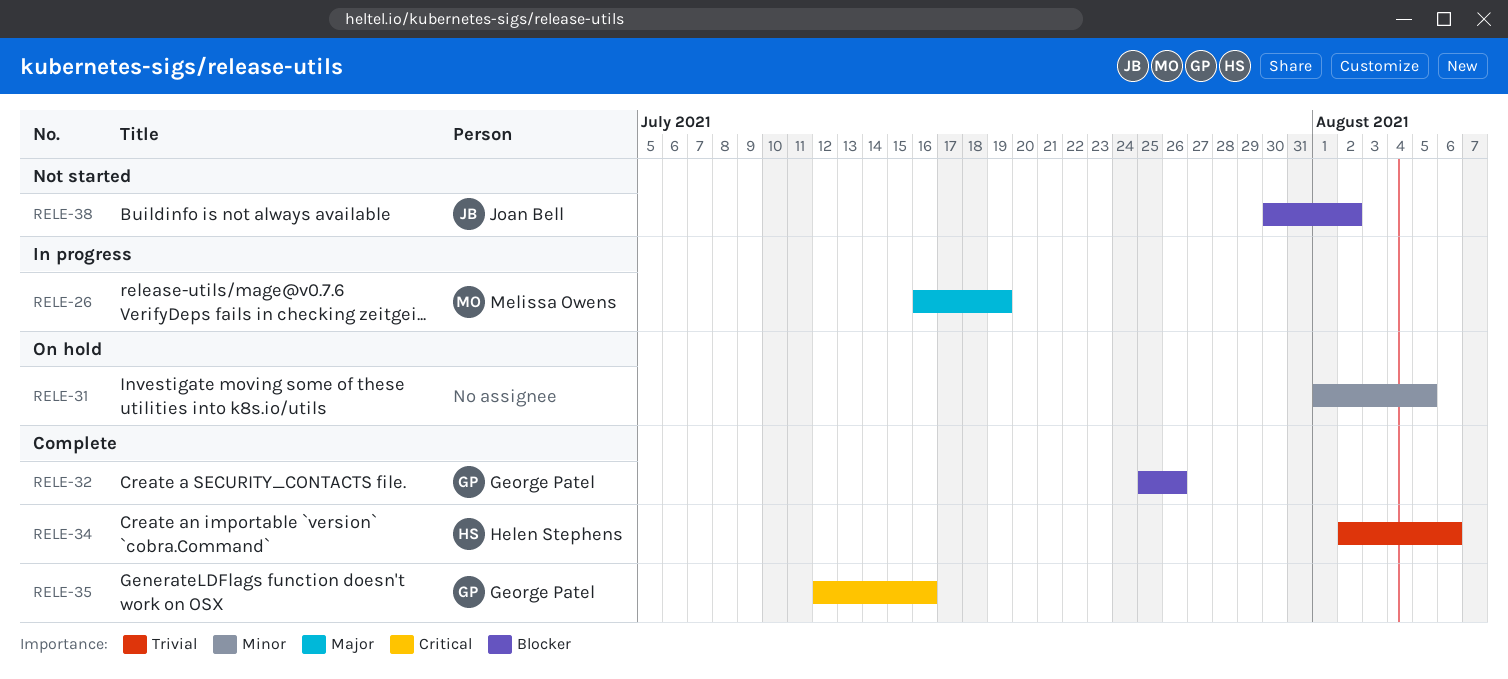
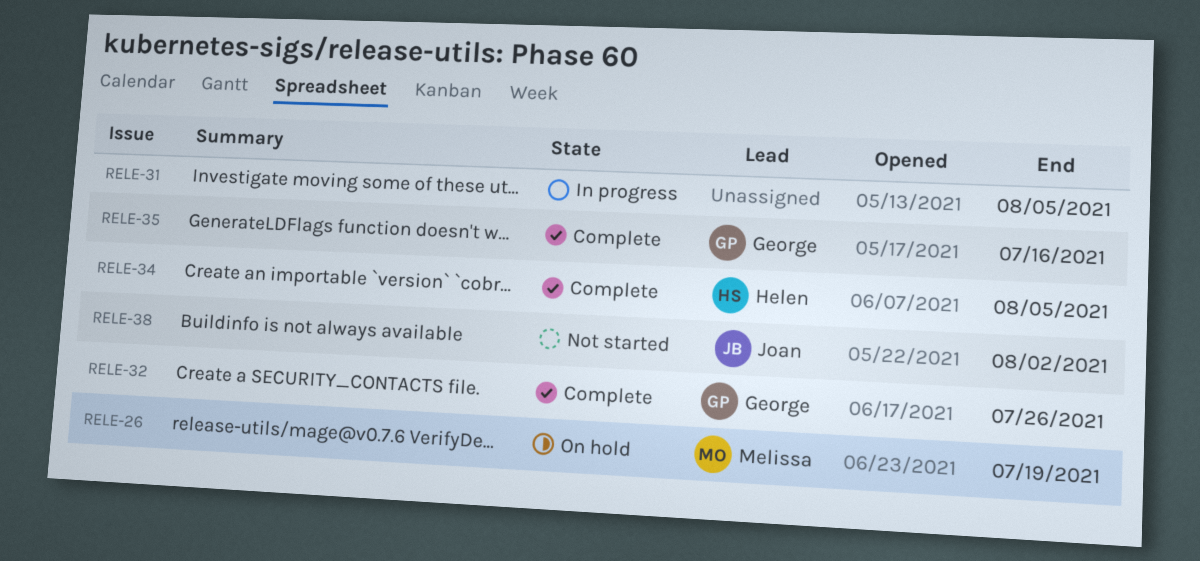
RELE-26, status: In progress -> On hold
RELE-31, status: On hold -> In progress
RELE-34, due: Aug 6 -> Aug 5

